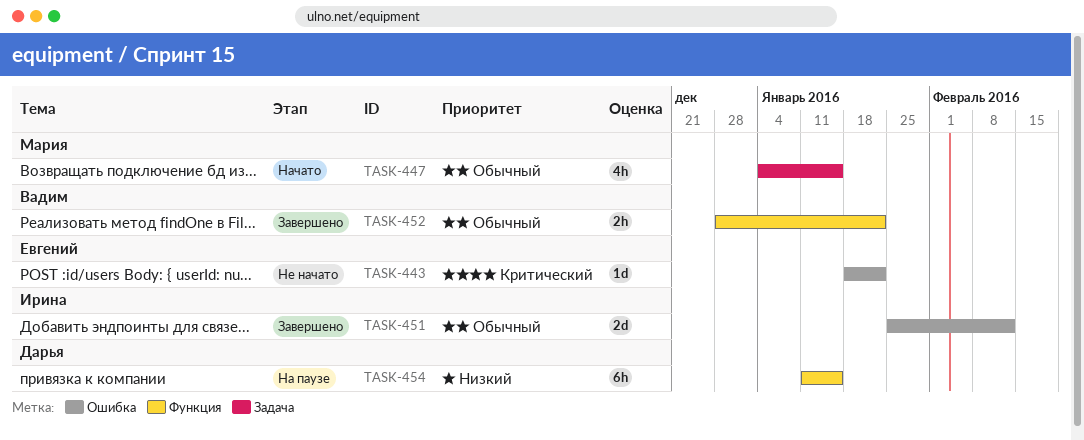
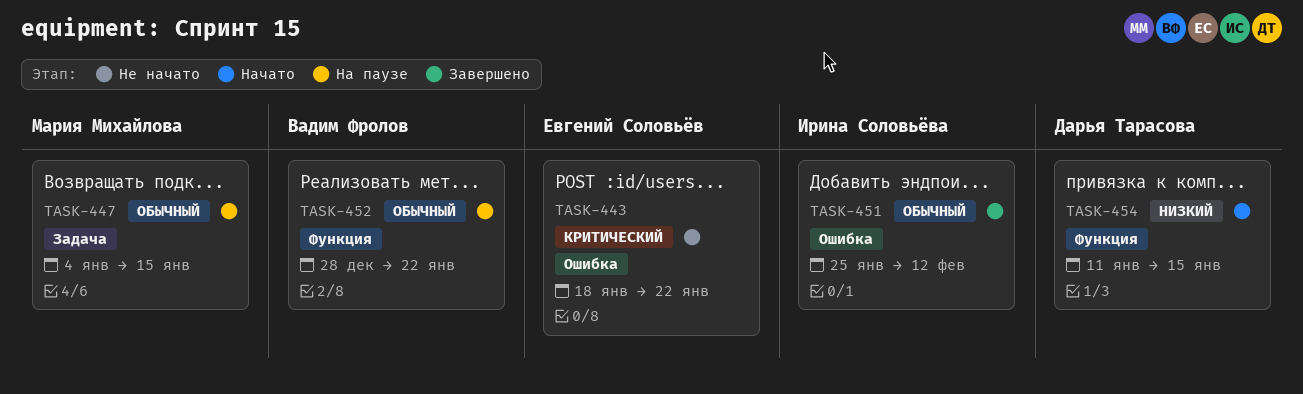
TASK-447, status: Начато -> На паузе
TASK-452, status: Завершено -> На паузе
TASK-454, status: На паузе -> Начато

